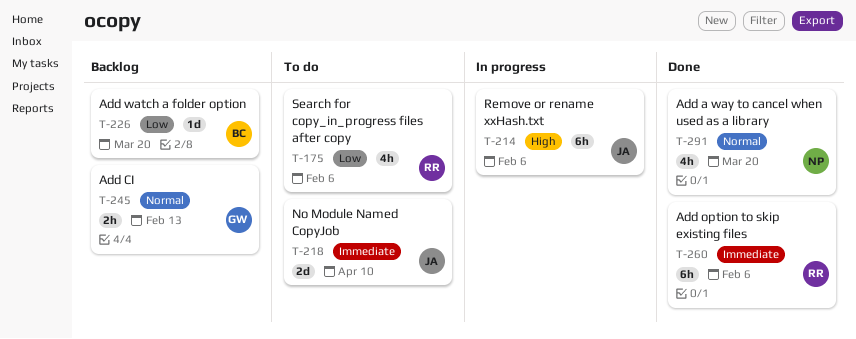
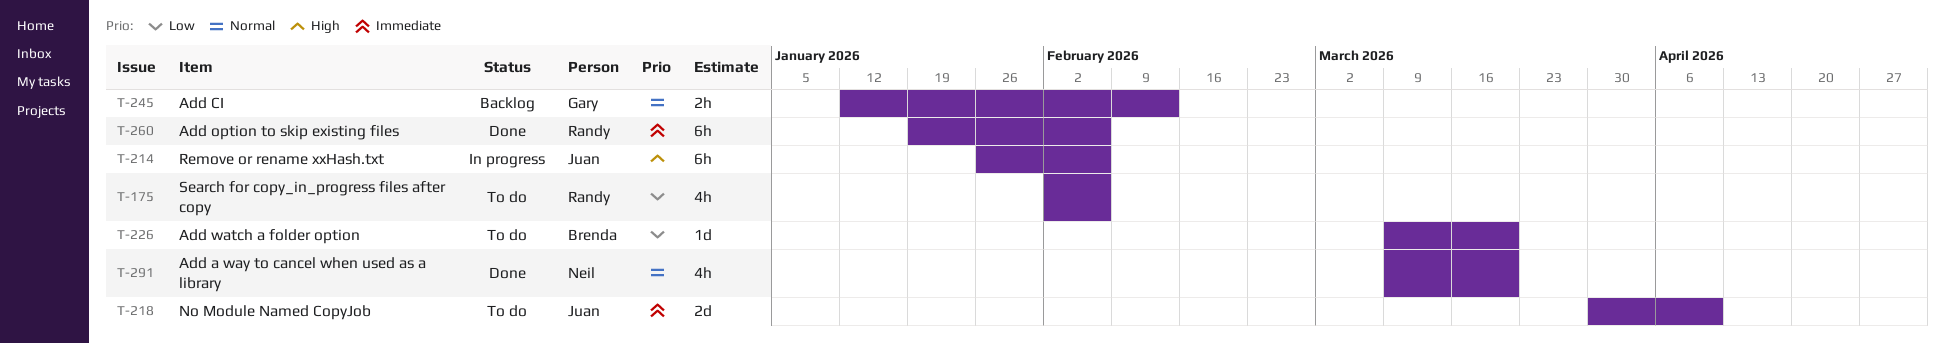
T-226, status: Backlog -> To do

